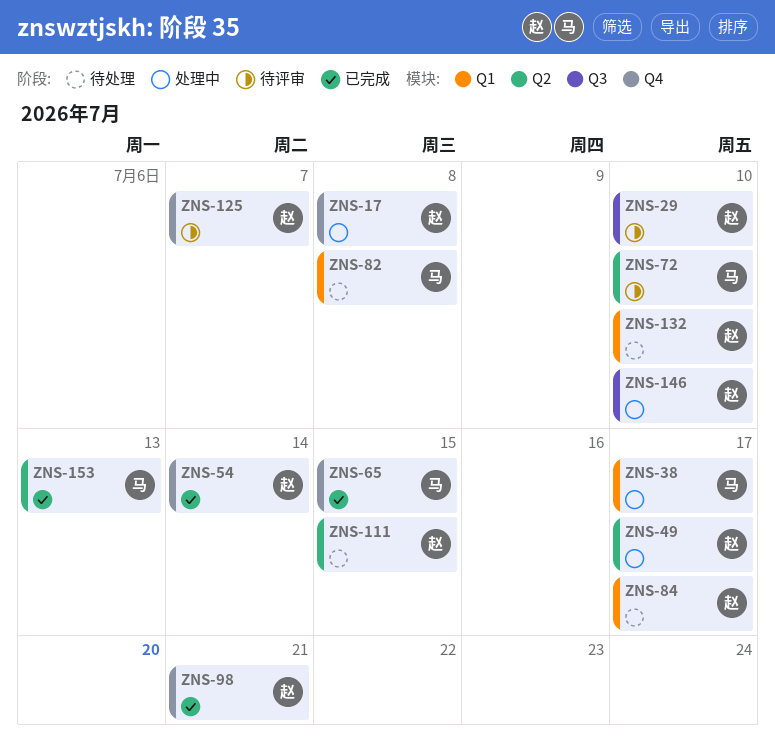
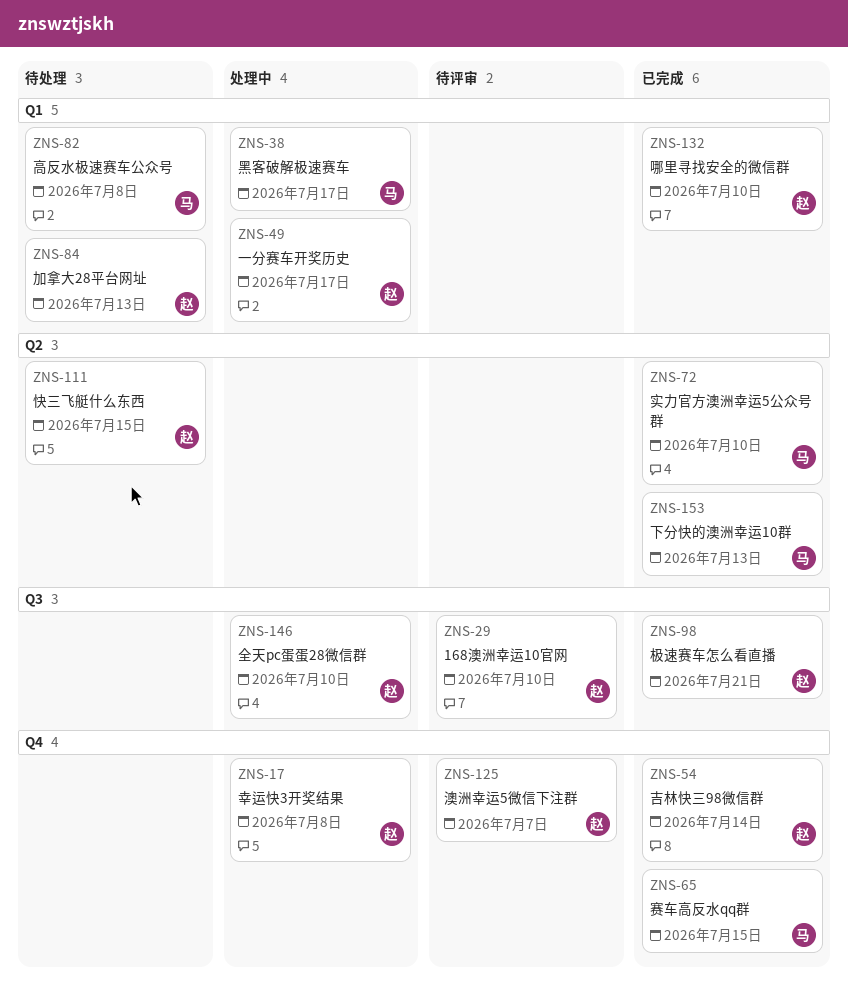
ZNS-49, label: Q2 -> Q1
ZNS-72, status: 待评审 -> 已完成
ZNS-84, due: Jul 17 -> Jul 13
ZNS-98, label: Q4 -> Q3
ZNS-132, status: 待处理 -> 已完成

